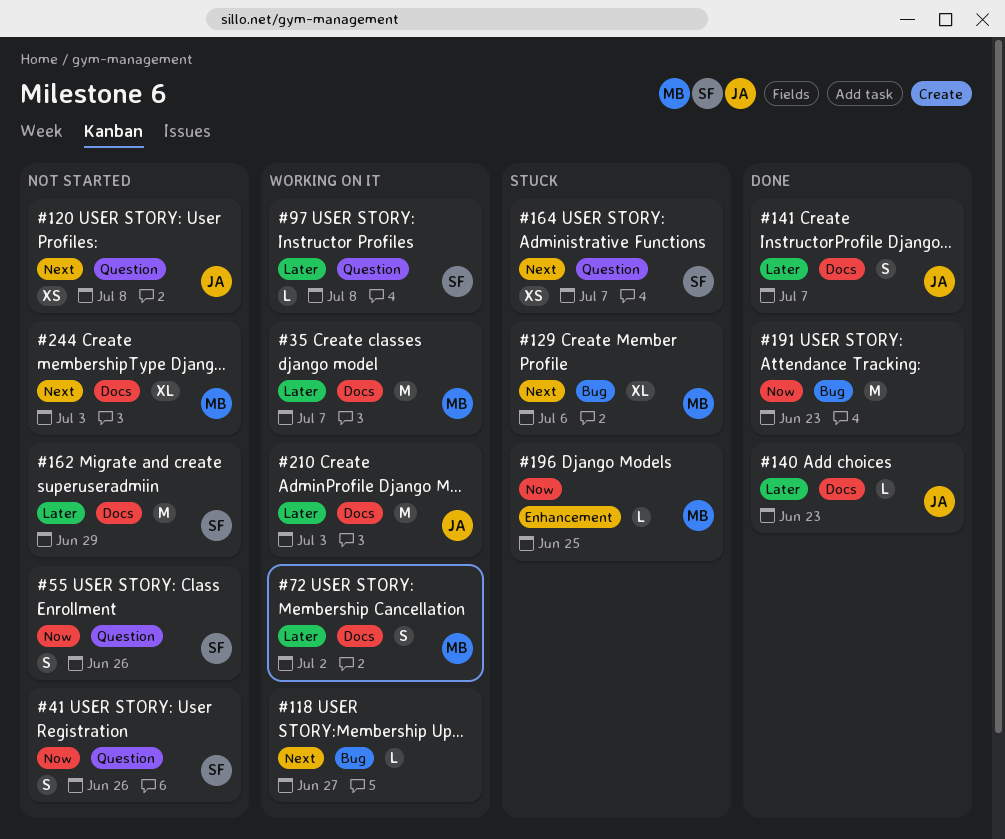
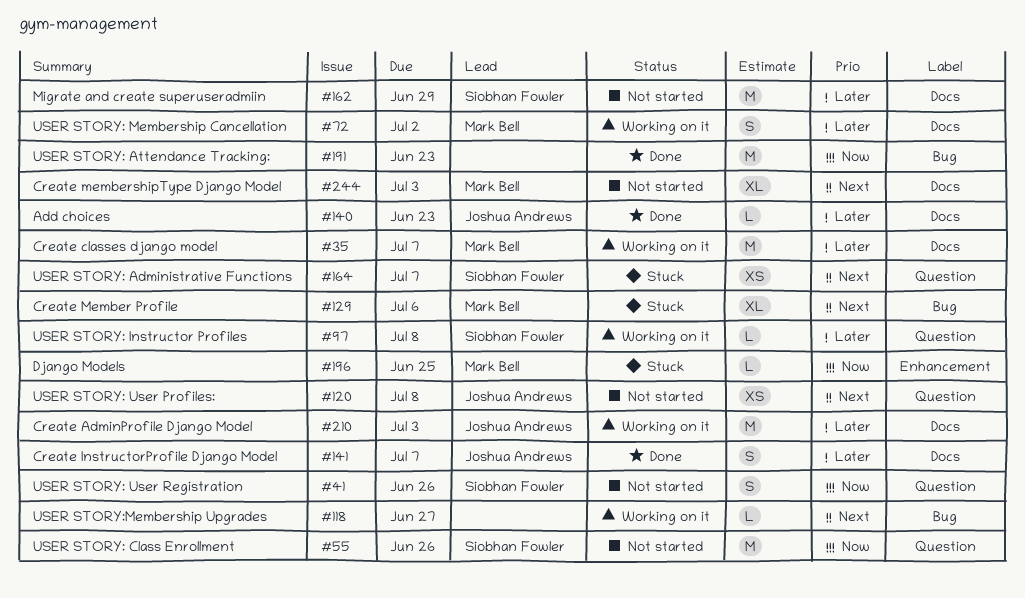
#55, estimate: S -> M

